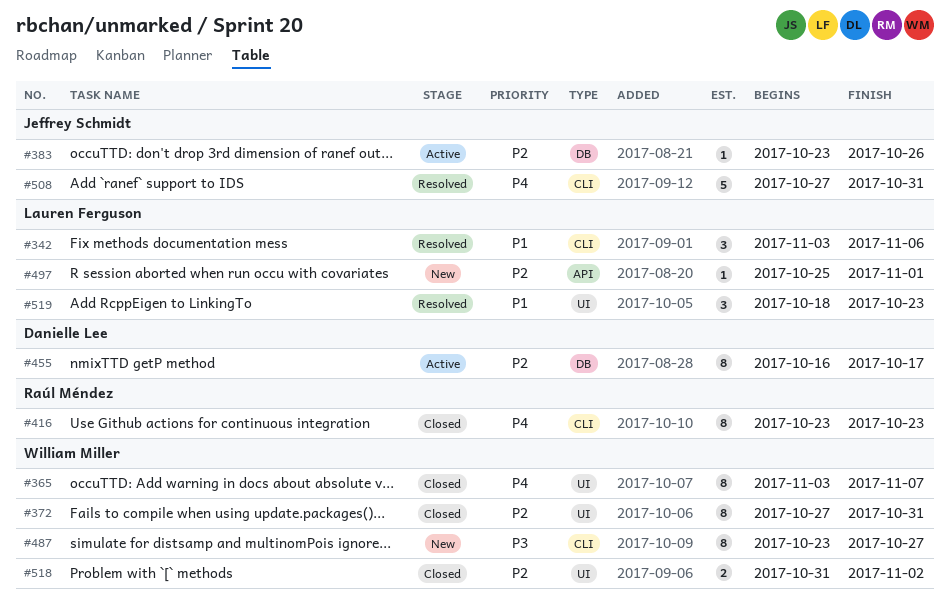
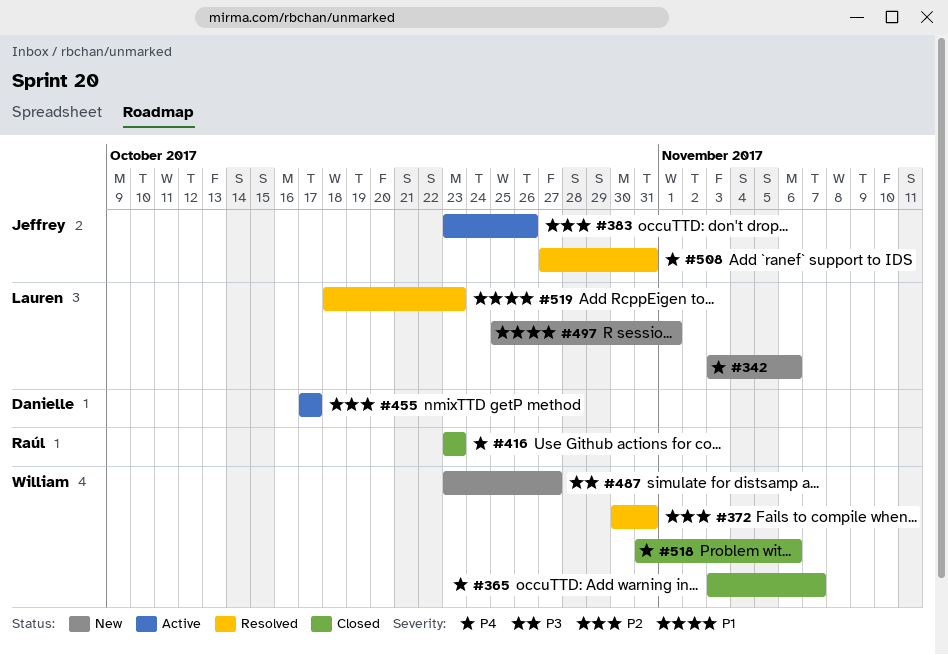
#342, status: Resolved -> New
#342, priority: P1 -> P4
#372, status: Closed -> Resolved
#372, start: Oct 27 -> Oct 30
#455, start: Oct 16 -> Oct 17
#497, priority: P2 -> P1
#518, priority: P2 -> P4
#518, due: Nov 2 -> Nov 6

